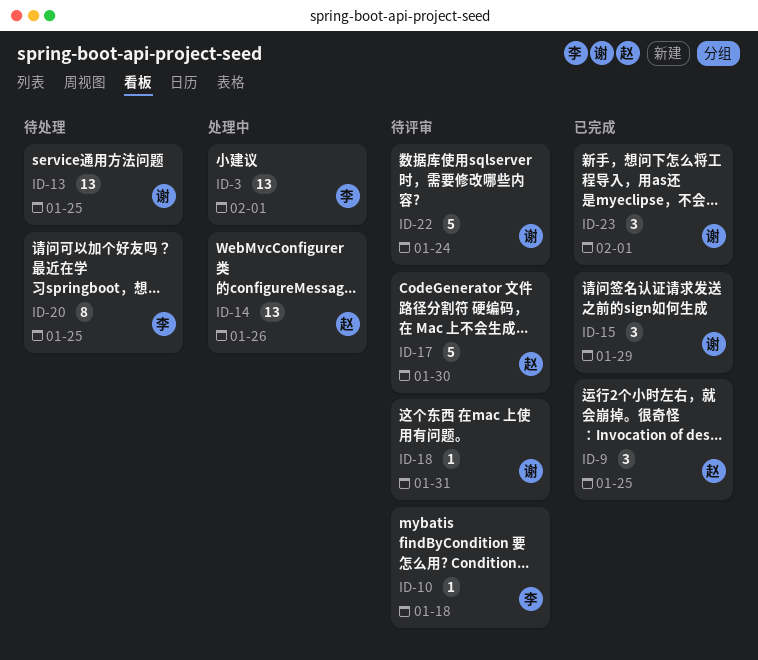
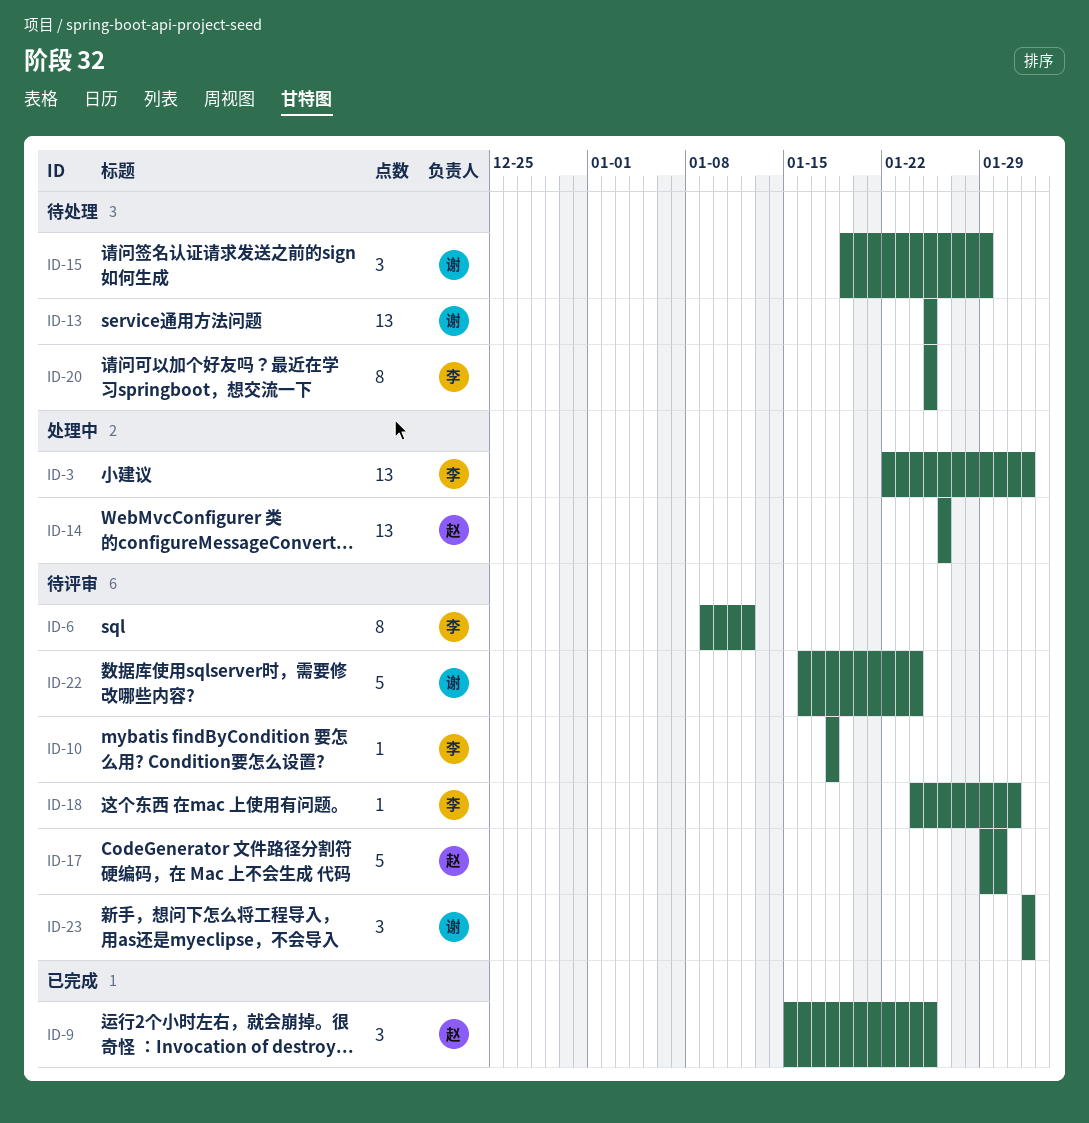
ID-6: none -> present
ID-15, status: 已完成 -> 待处理
ID-18, owner: 谢 -> 李
ID-23, status: 已完成 -> 待评审

